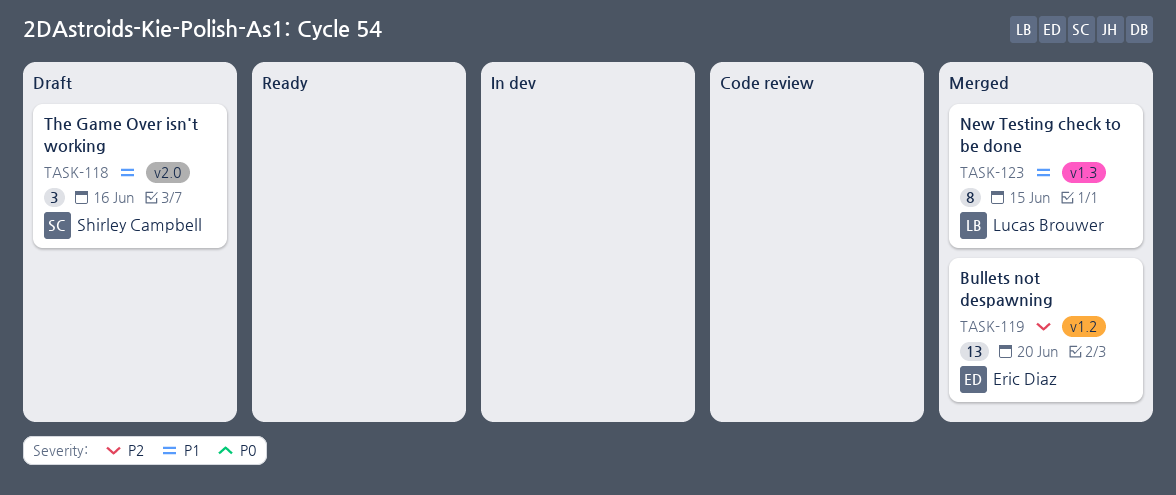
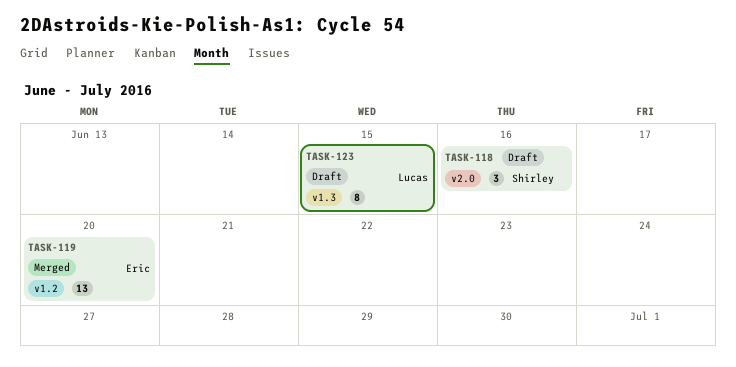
TASK-123, status: Merged -> Draft

